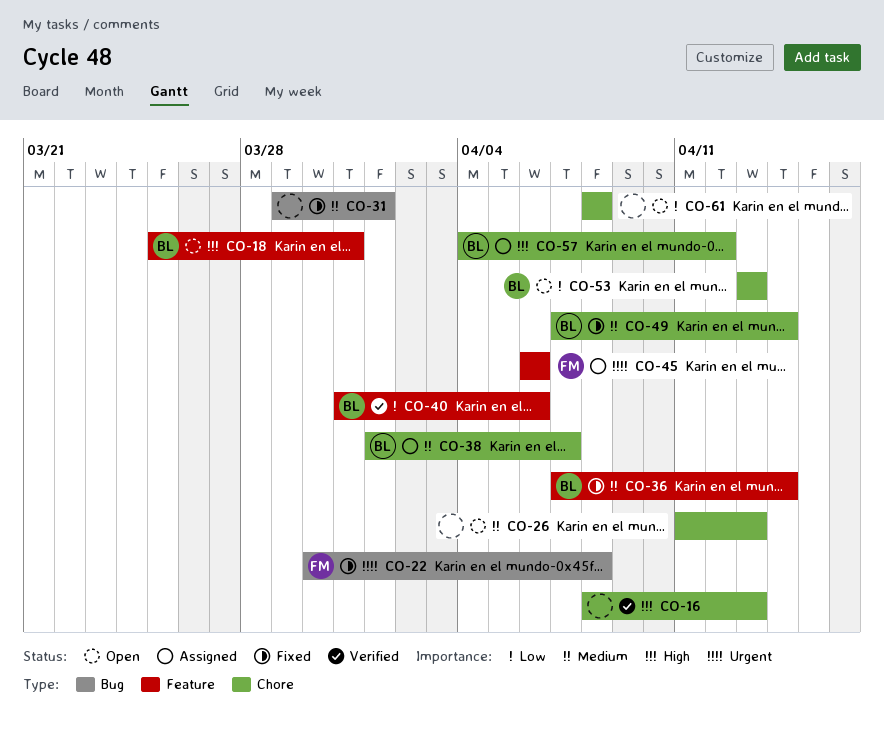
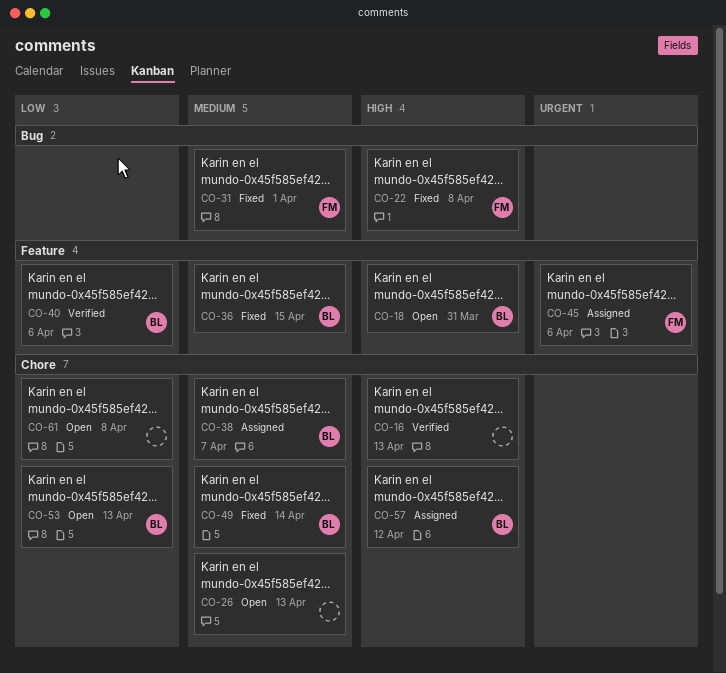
CO-22, priority: Urgent -> High
CO-31, owner: none -> FM
CO-36, due: Apr 14 -> Apr 15

